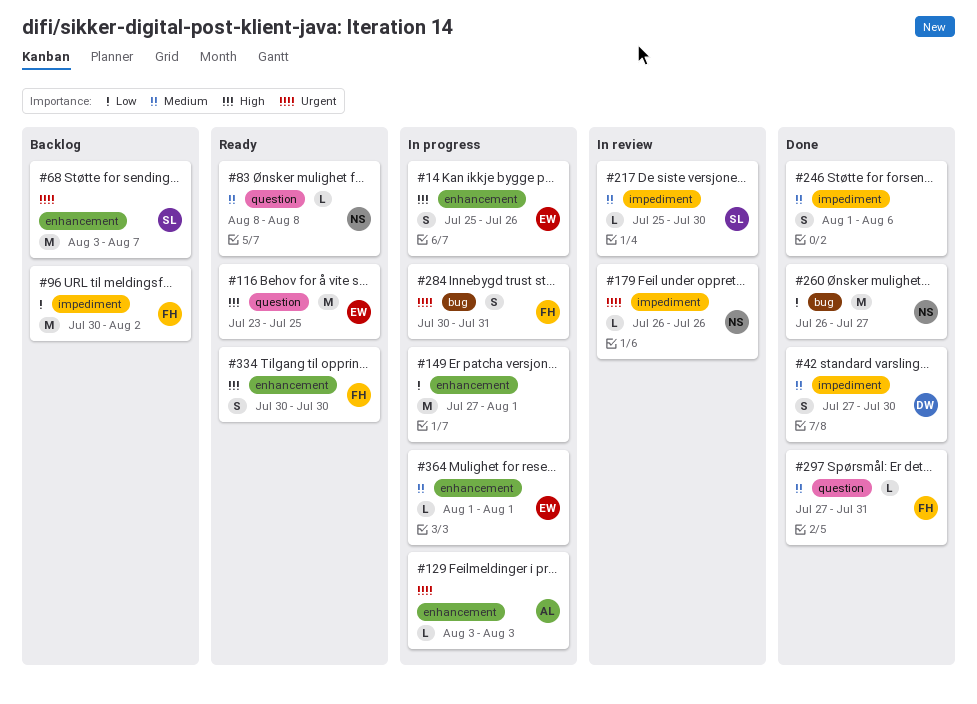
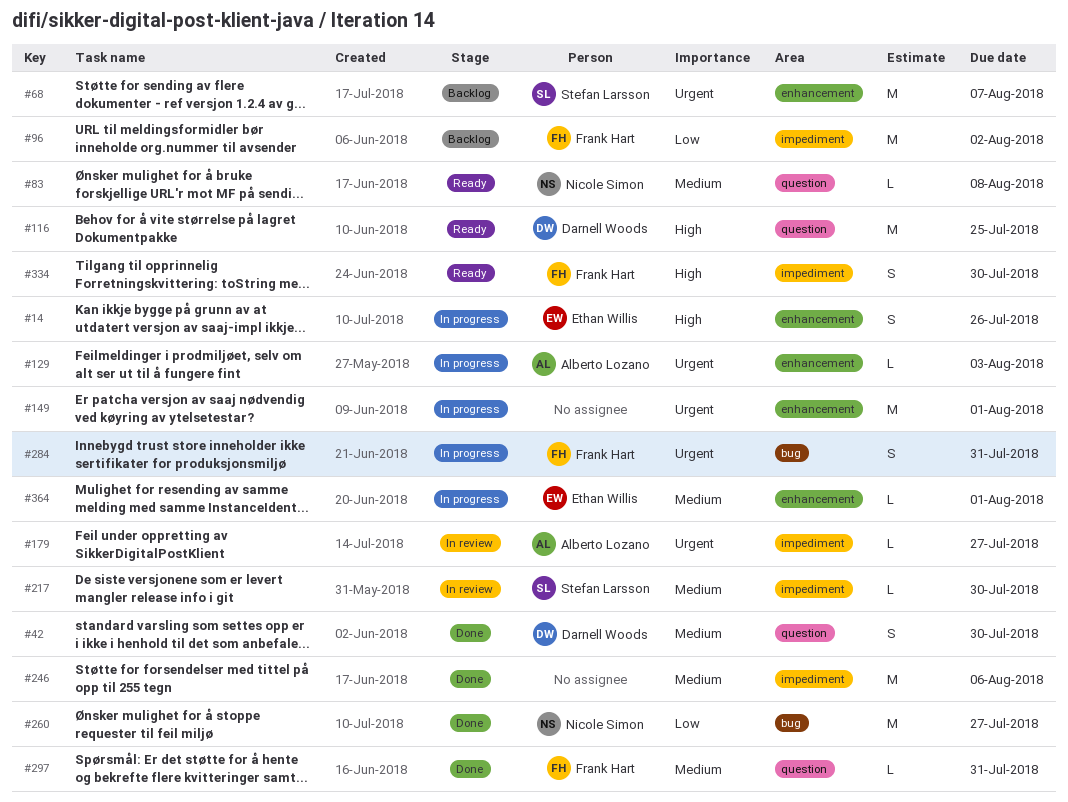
#42, label: impediment -> question
#116, owner: Ethan Willis -> Darnell Woods
#149, priority: Low -> Urgent
#179, owner: Nicole Simon -> Alberto Lozano
#179, due: Jul 26 -> Jul 27
#246, estimate: S -> M
#334, label: enhancement -> impediment

